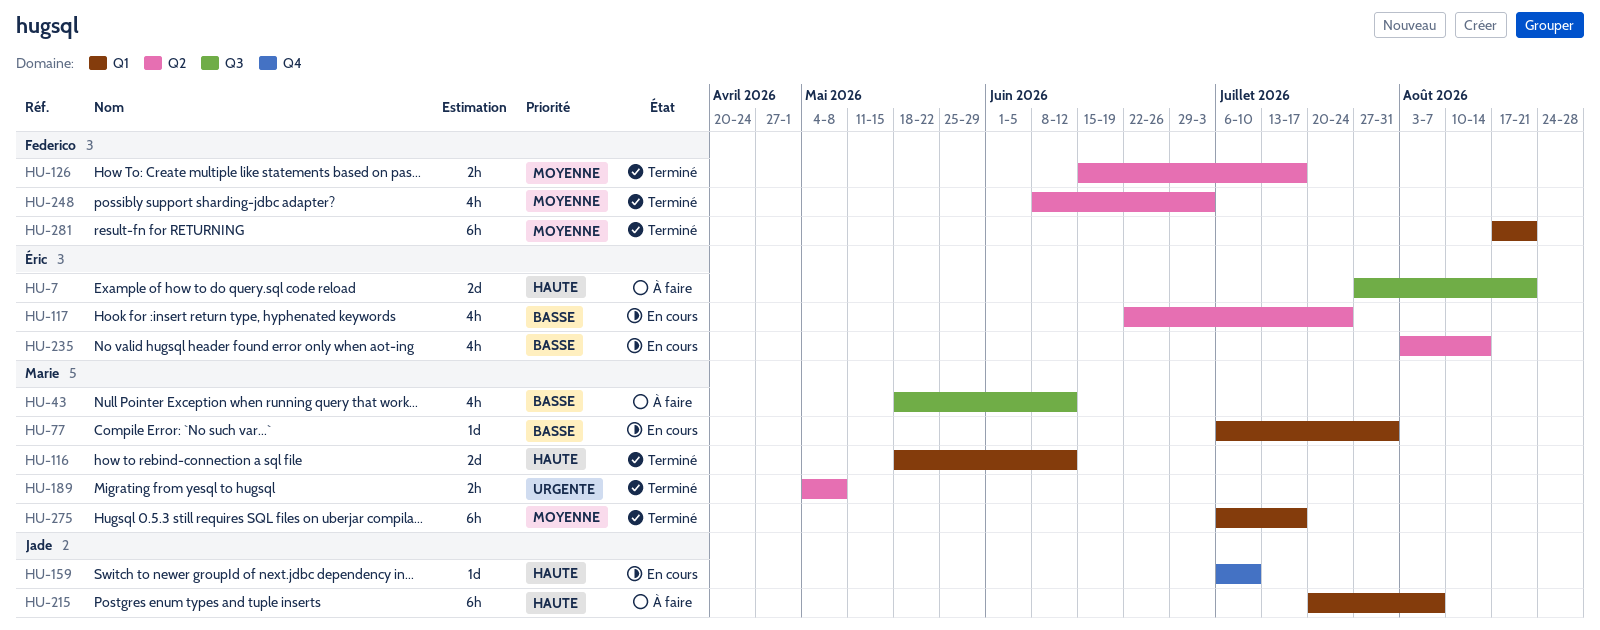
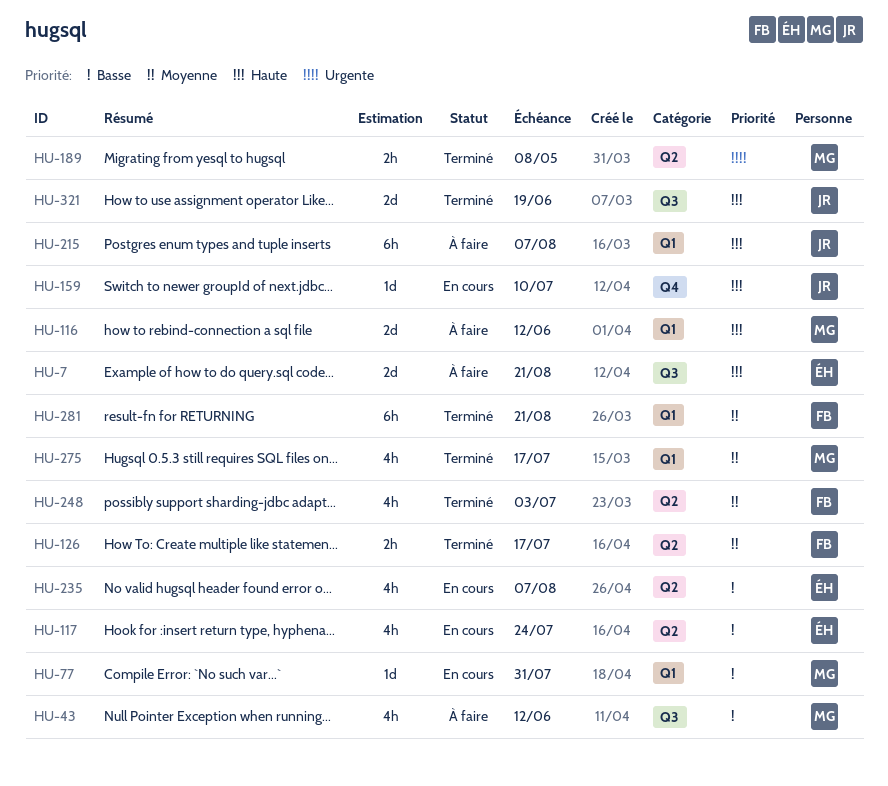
HU-116, status: Terminé -> À faire
HU-235, due: Aug 14 -> Aug 7
HU-275, estimate: 6h -> 4h
HU-321: none -> present

